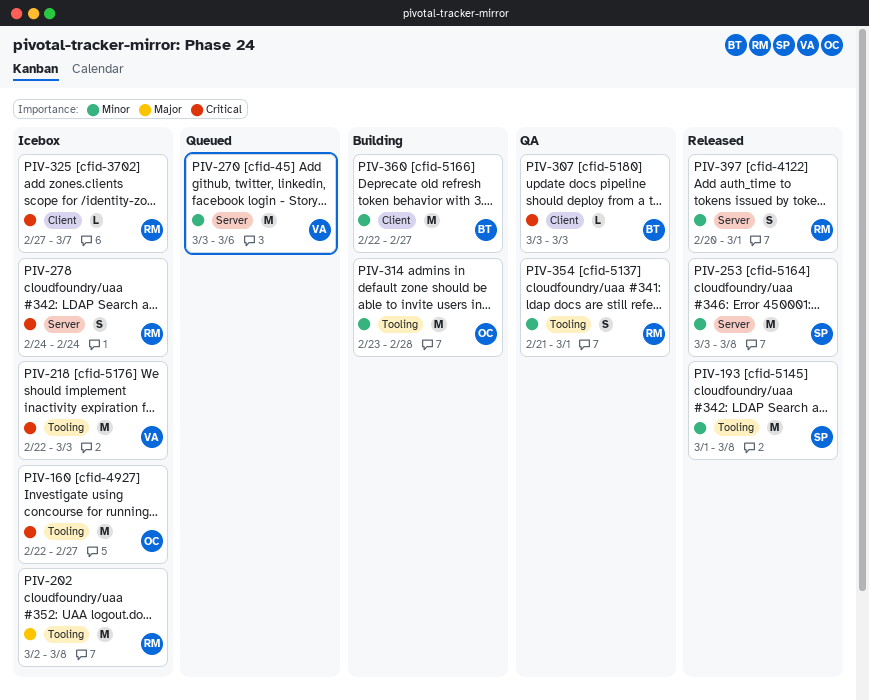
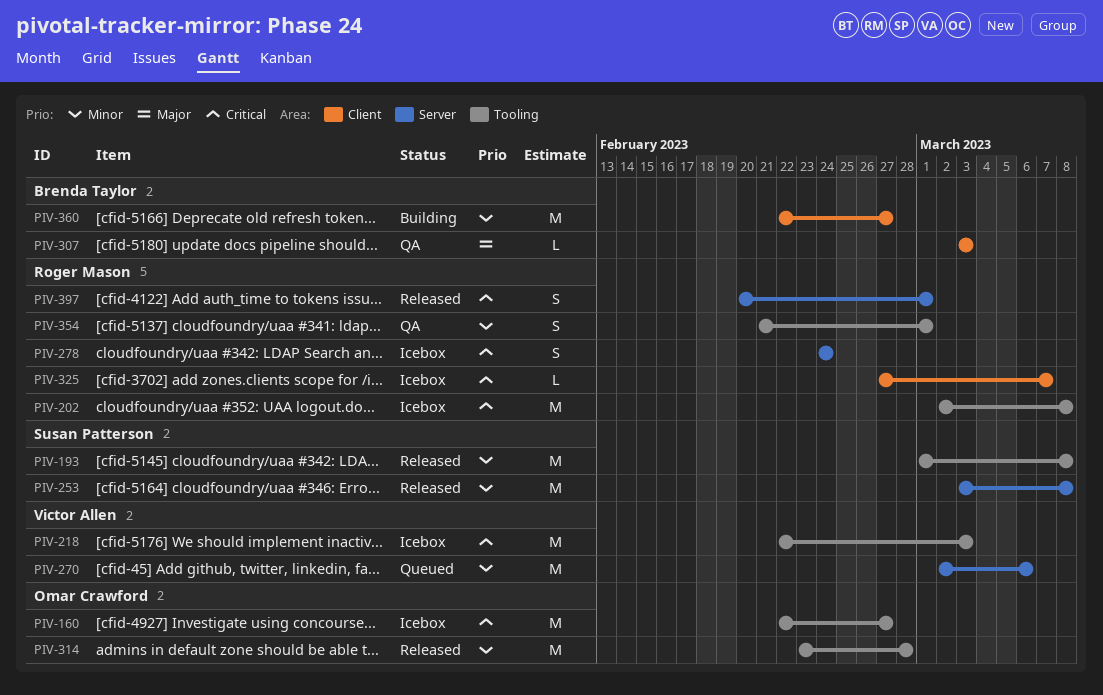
PIV-202, priority: Major -> Critical
PIV-270, start: Mar 3 -> Mar 2
PIV-307, priority: Critical -> Major
PIV-314, status: Building -> Released
PIV-397, priority: Minor -> Critical

